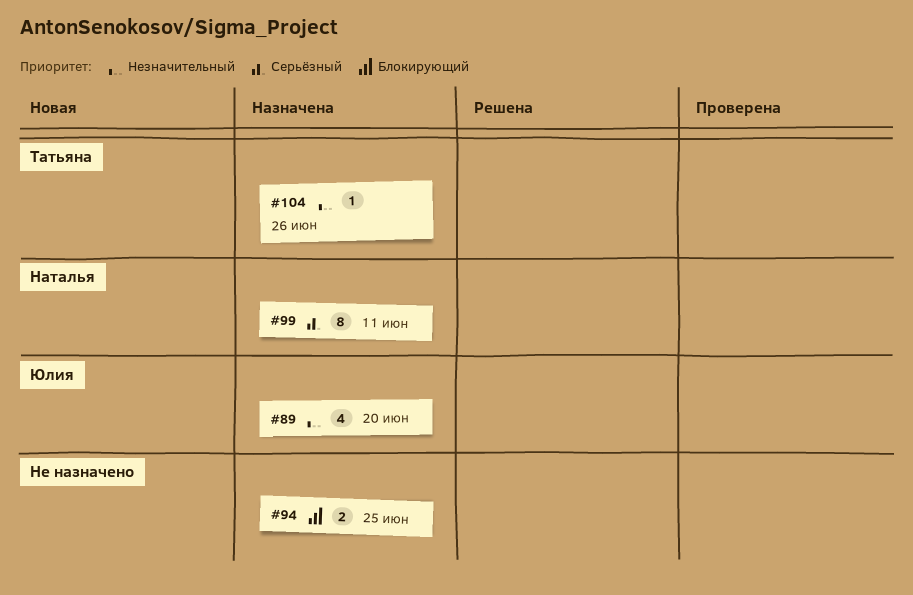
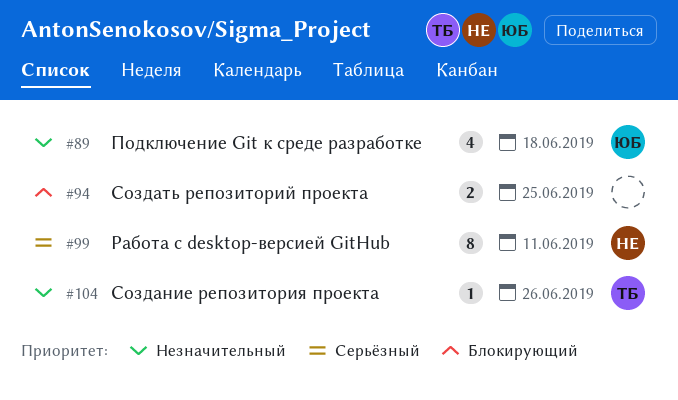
#89, due: Jun 20 -> Jun 18

